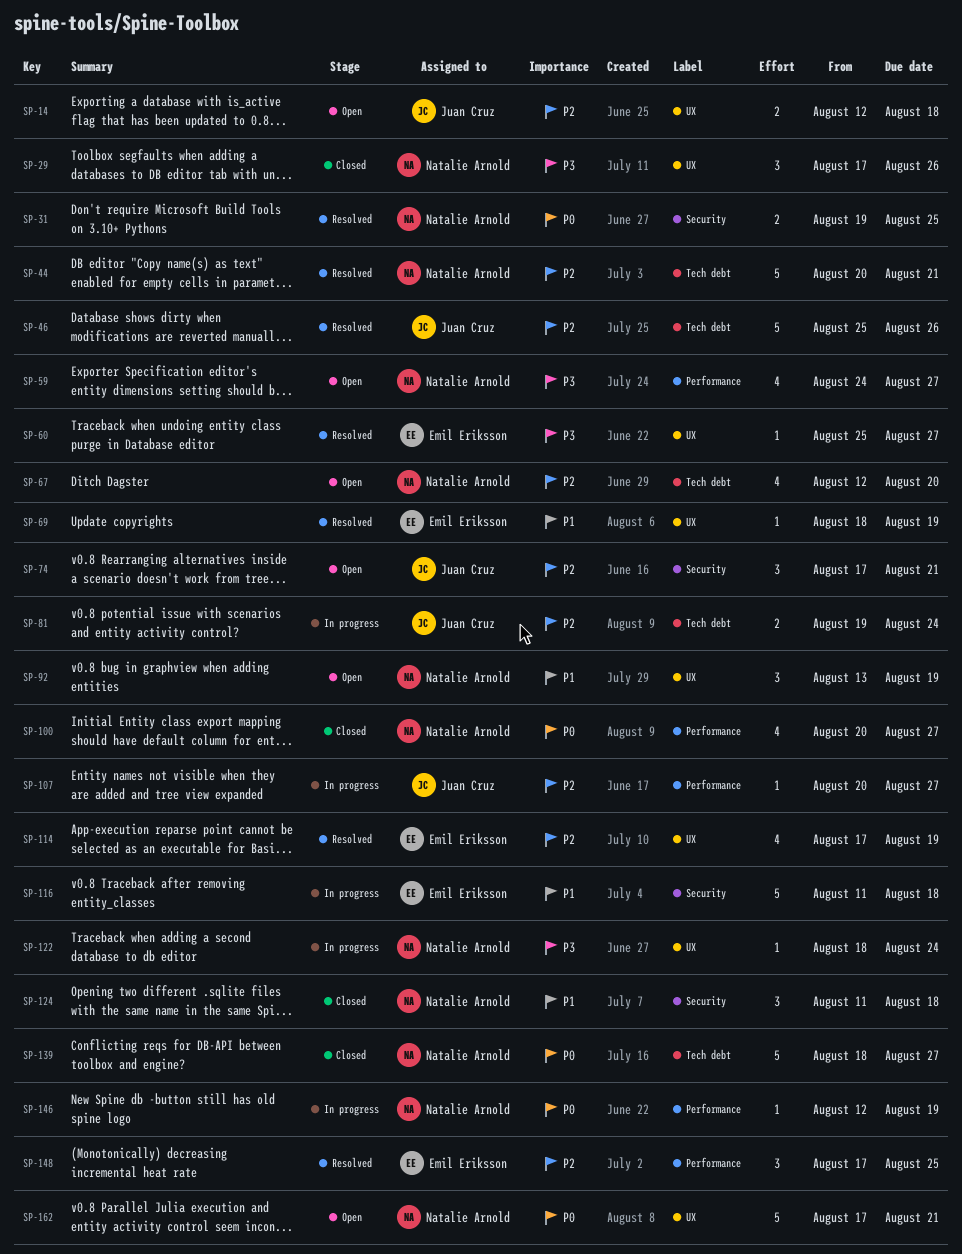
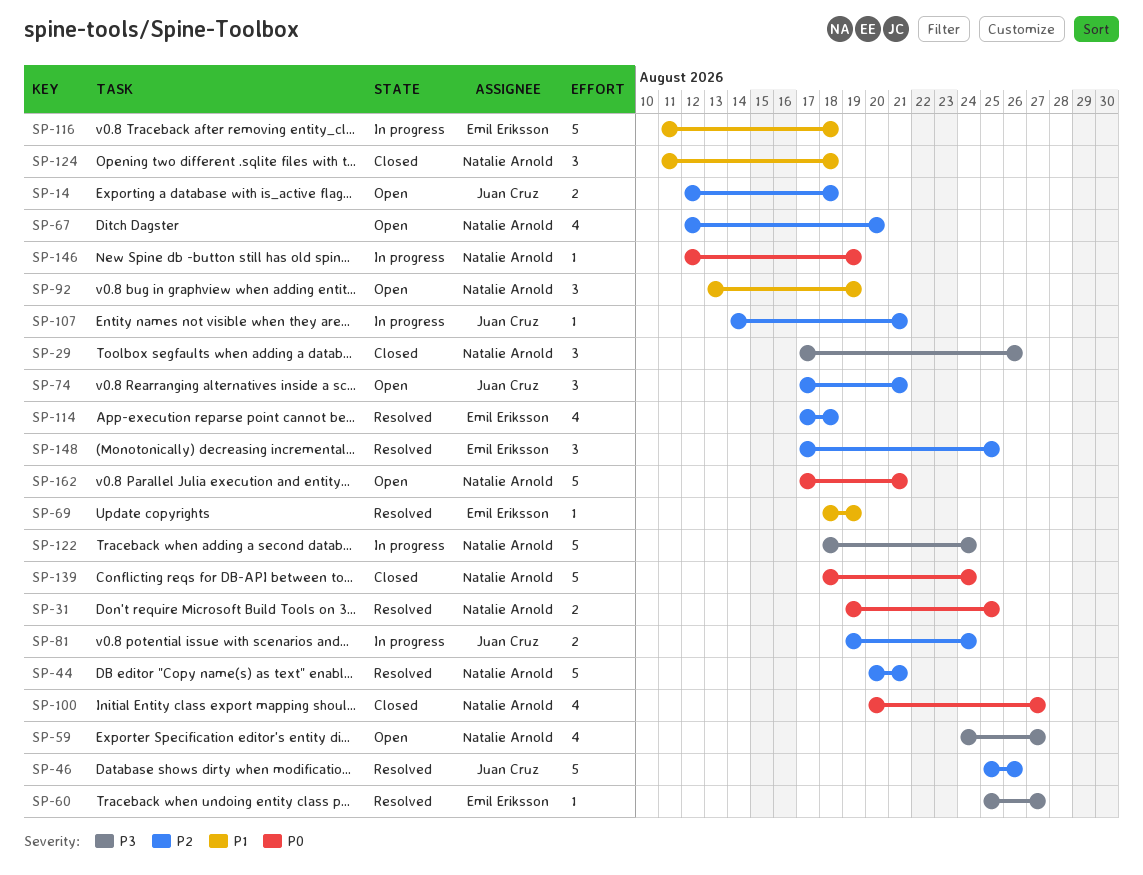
SP-107, start: Aug 20 -> Aug 14
SP-107, due: Aug 27 -> Aug 21
SP-114, due: Aug 19 -> Aug 18
SP-122, estimate: 1 -> 5
SP-139, due: Aug 27 -> Aug 24

